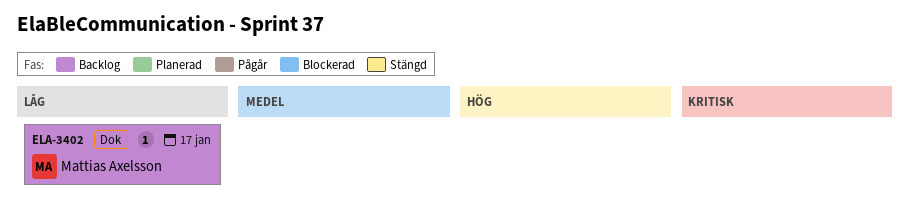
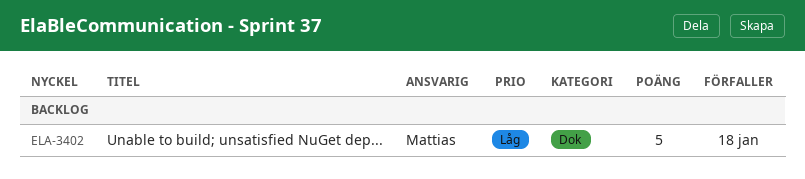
ELA-3402, estimate: 1 -> 5
ELA-3402, due: Jan 17 -> Jan 18

